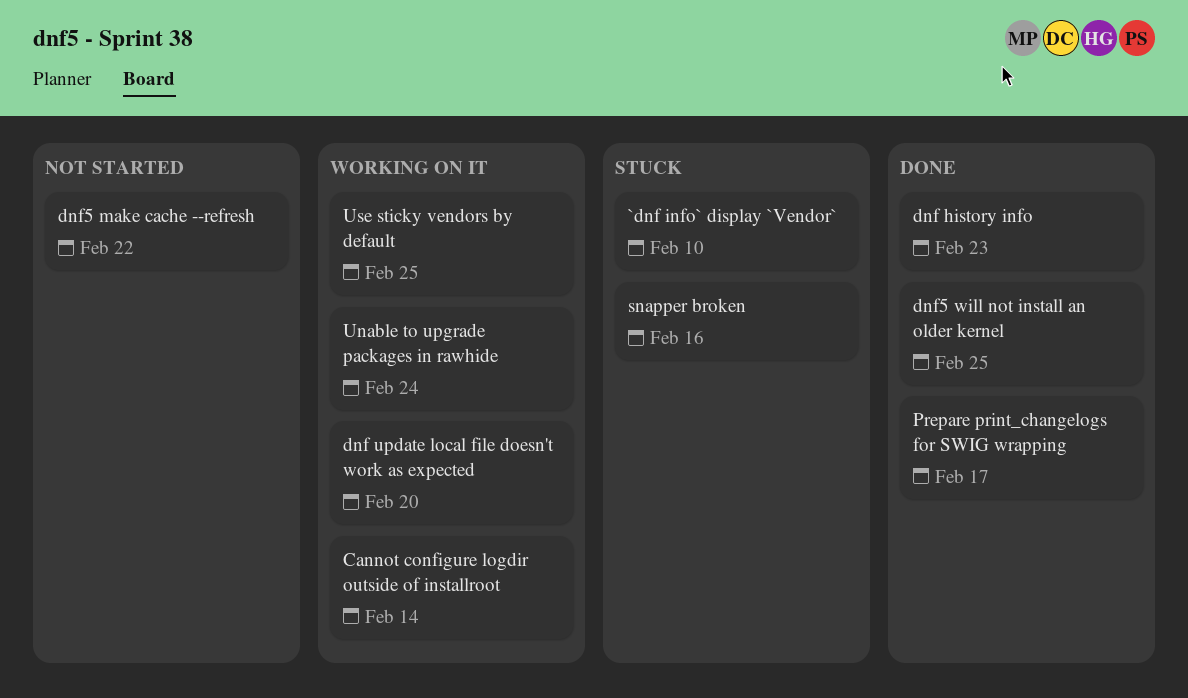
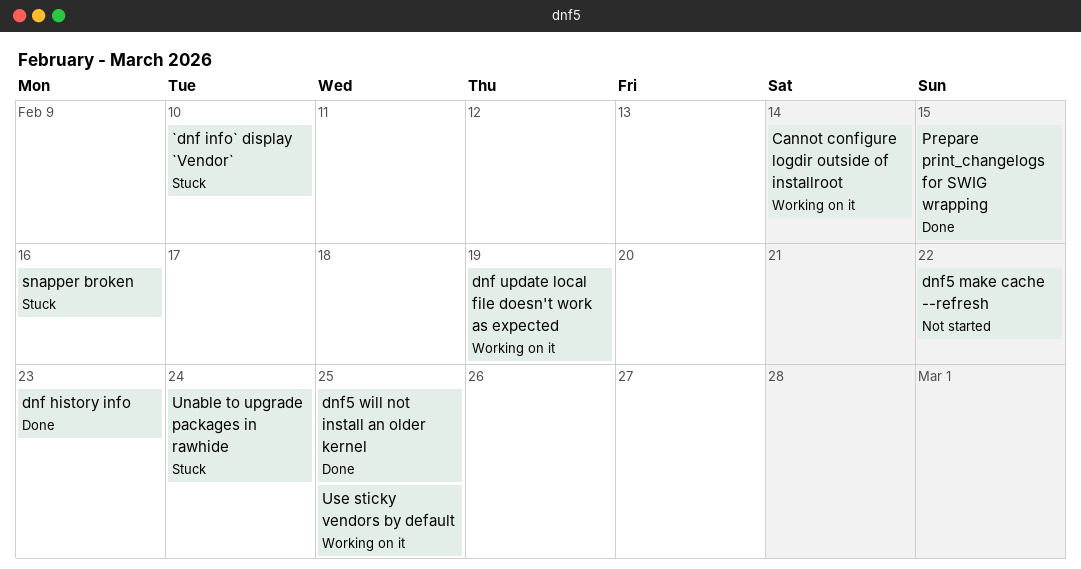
dnf update local file doesn't work as expected, due: Feb 20 -> Feb 19
Prepare print_changelogs for SWIG wrapping, due: Feb 17 -> Feb 15
Unable to upgrade packages in rawhide, status: Working on it -> Stuck

